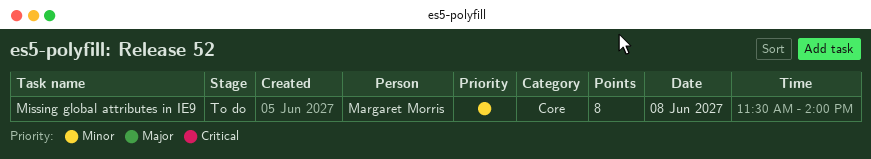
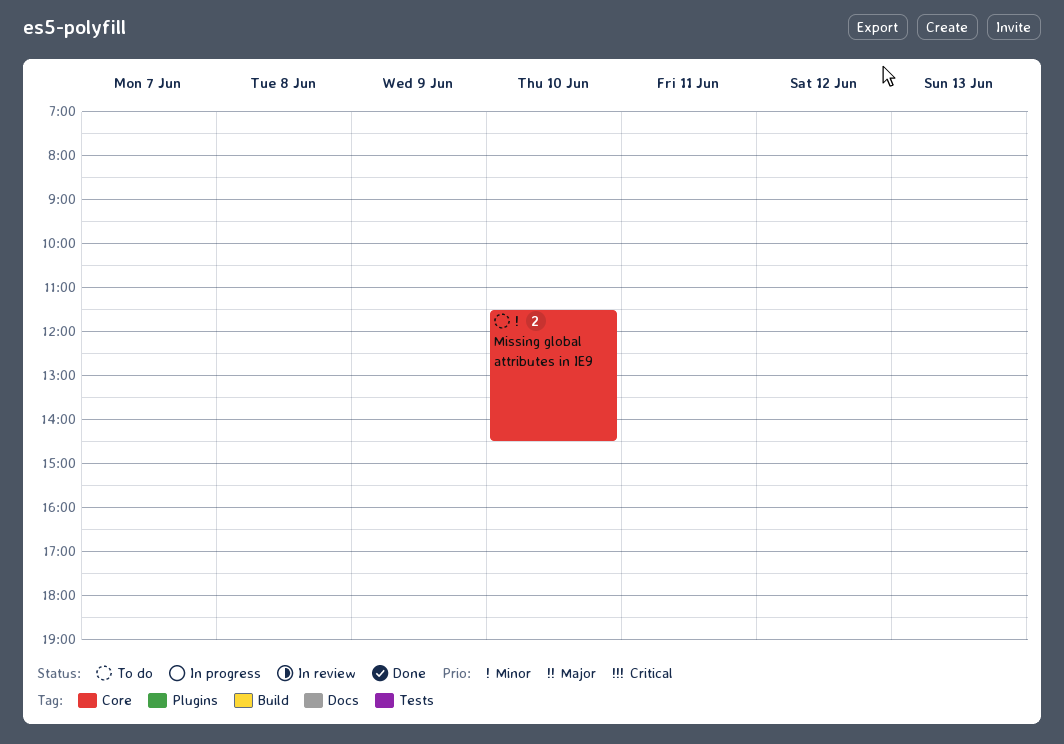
Missing global attributes in IE9, estimate: 8 -> 2
Missing global attributes in IE9, day: Jun 8 -> Jun 10
Missing global attributes in IE9, ends: 14:00 -> 14:30

